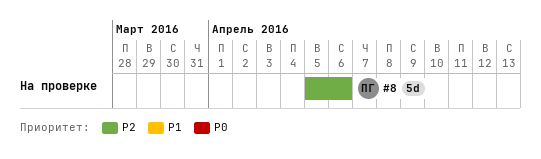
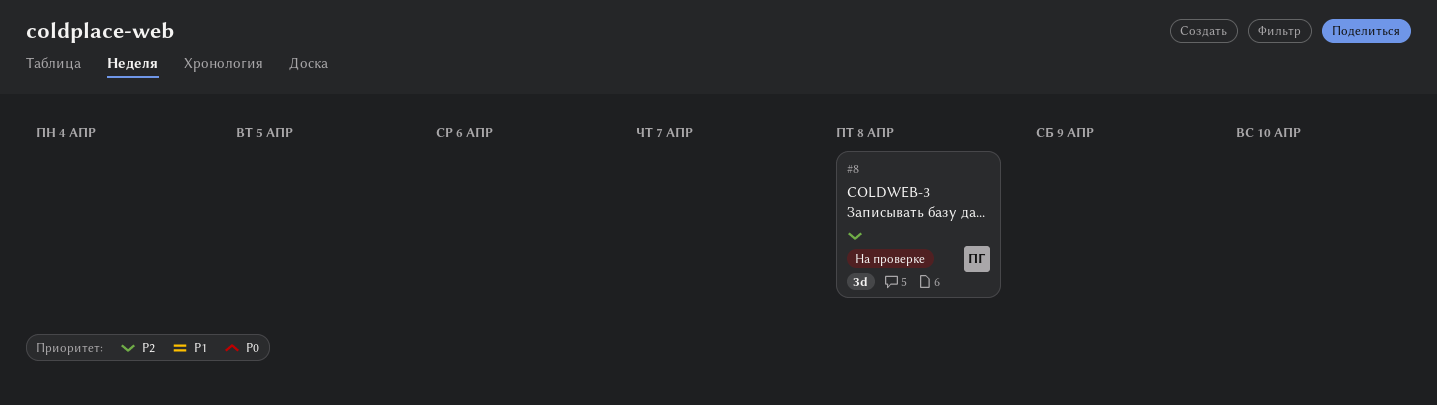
#8, estimate: 5d -> 3d
#8, due: Apr 6 -> Apr 8

